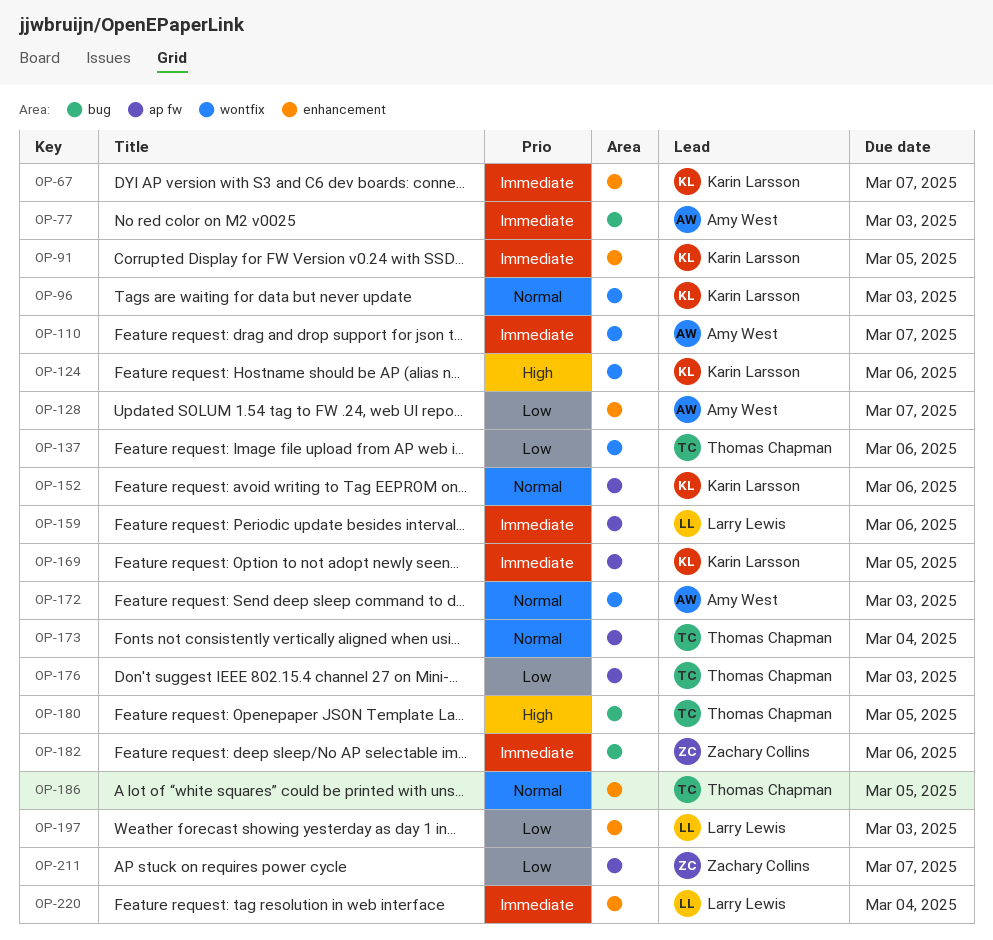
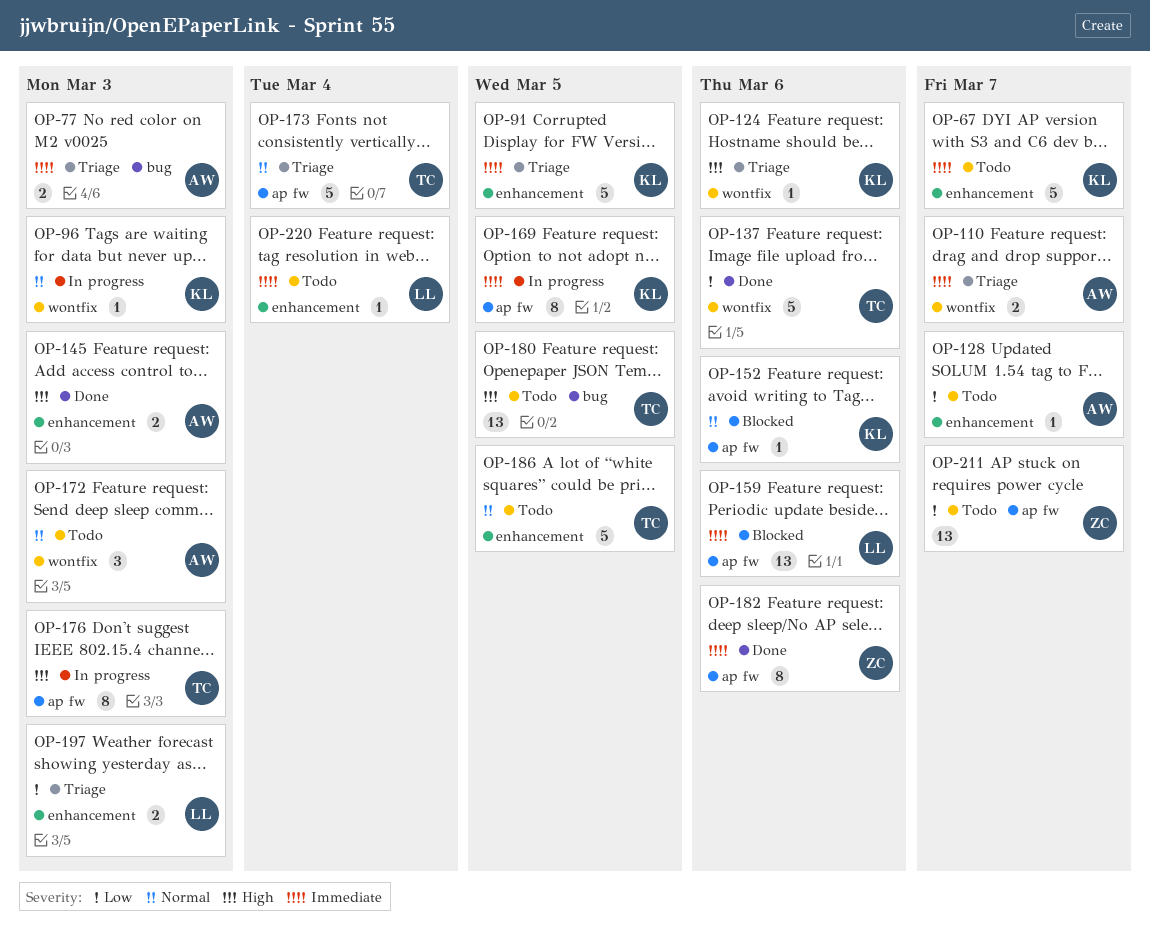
OP-145: none -> present
OP-176, priority: Low -> High
OP-182, label: bug -> ap fw

